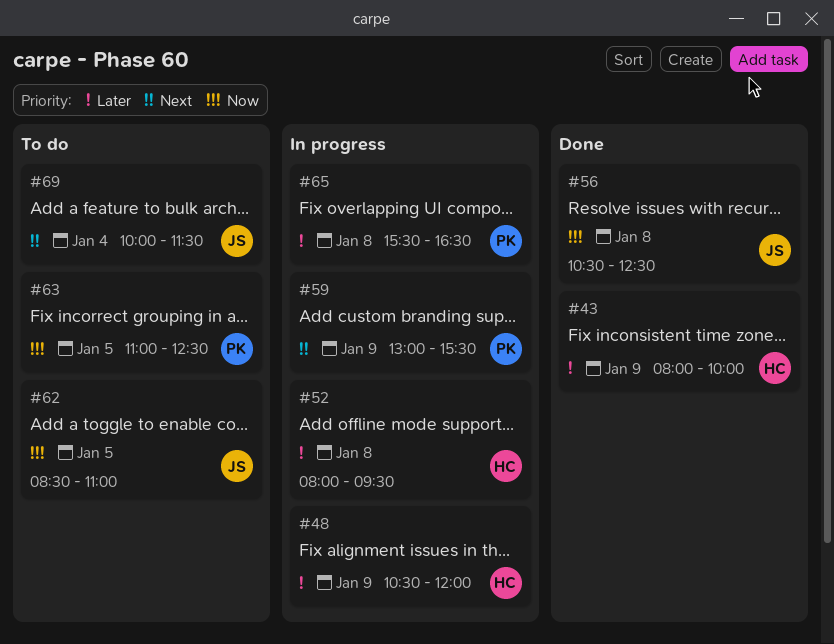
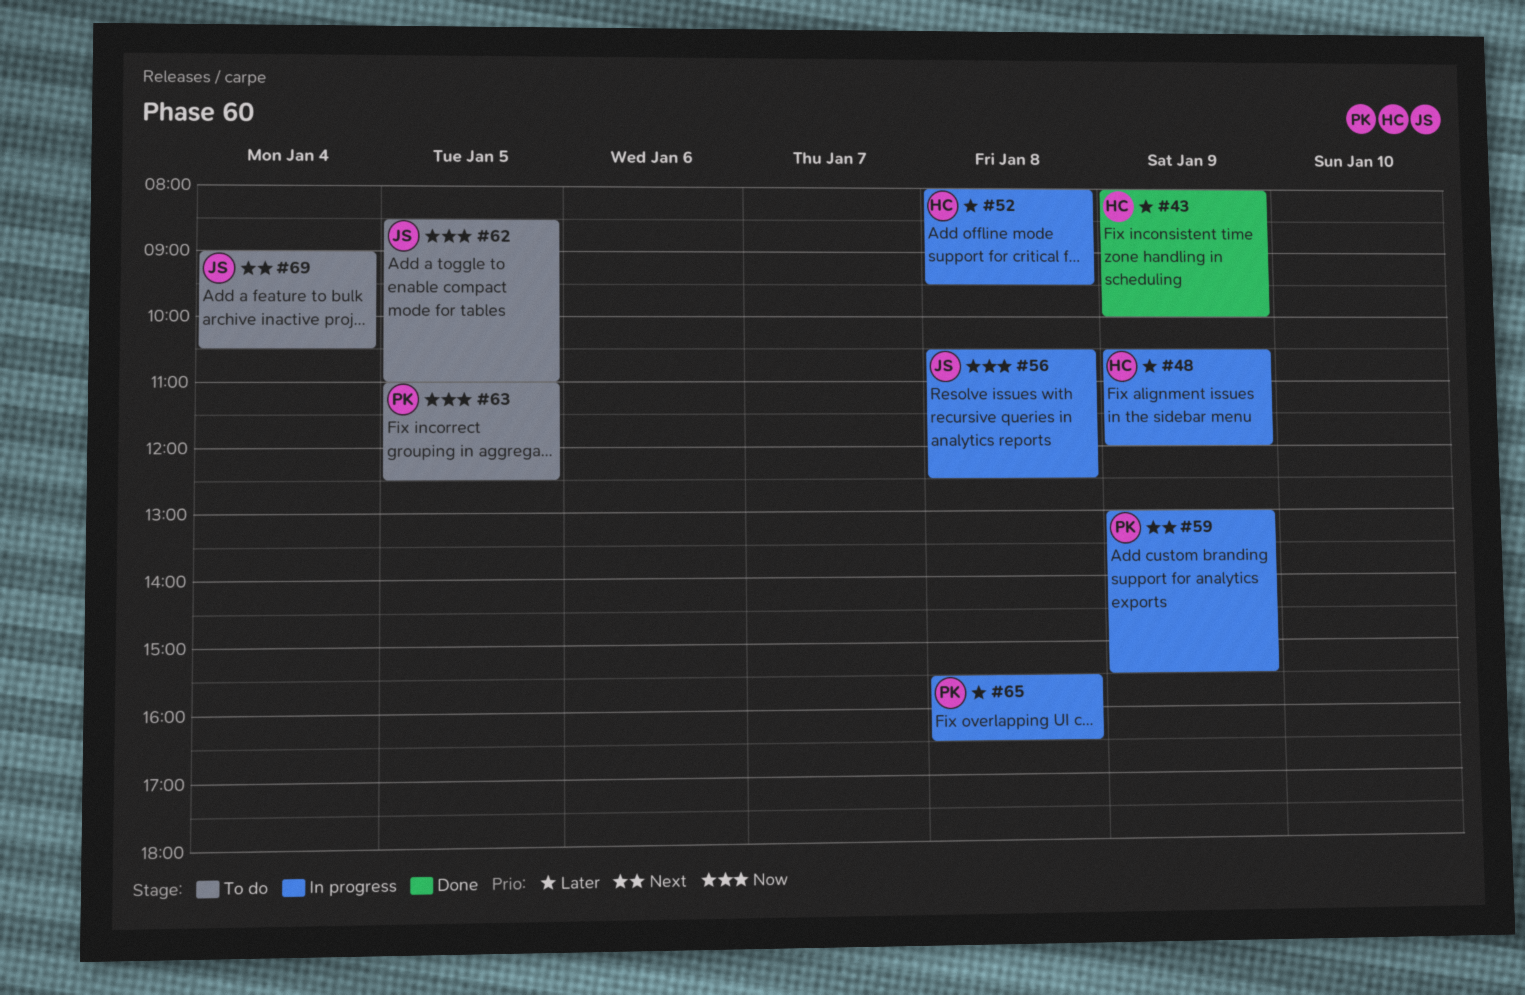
#56, status: Done -> In progress
#69, begins: 10:00 -> 09:00
#69, ends: 11:30 -> 10:30

